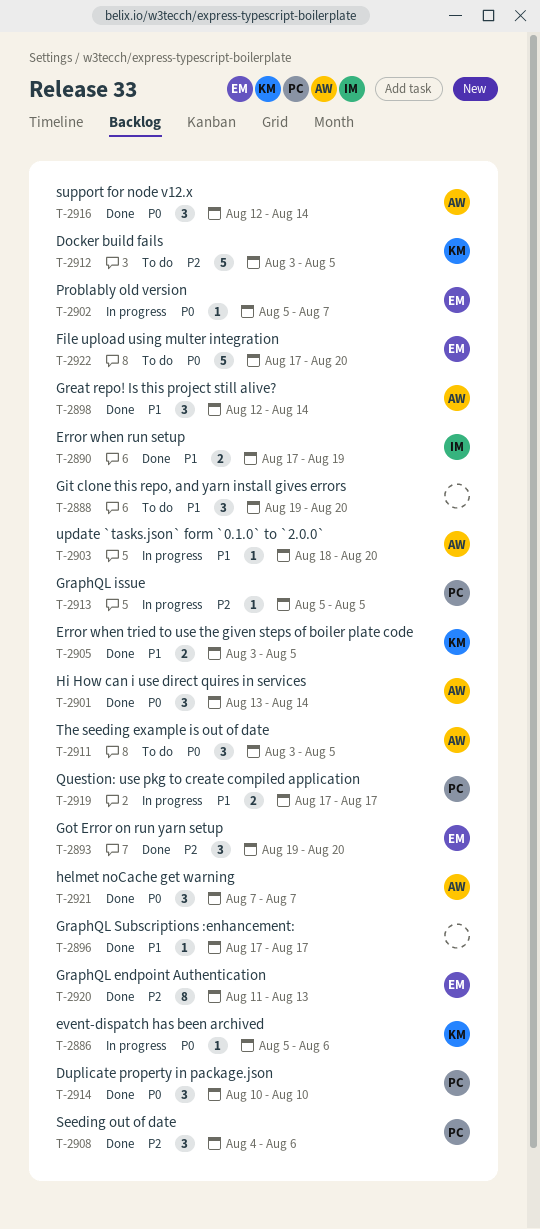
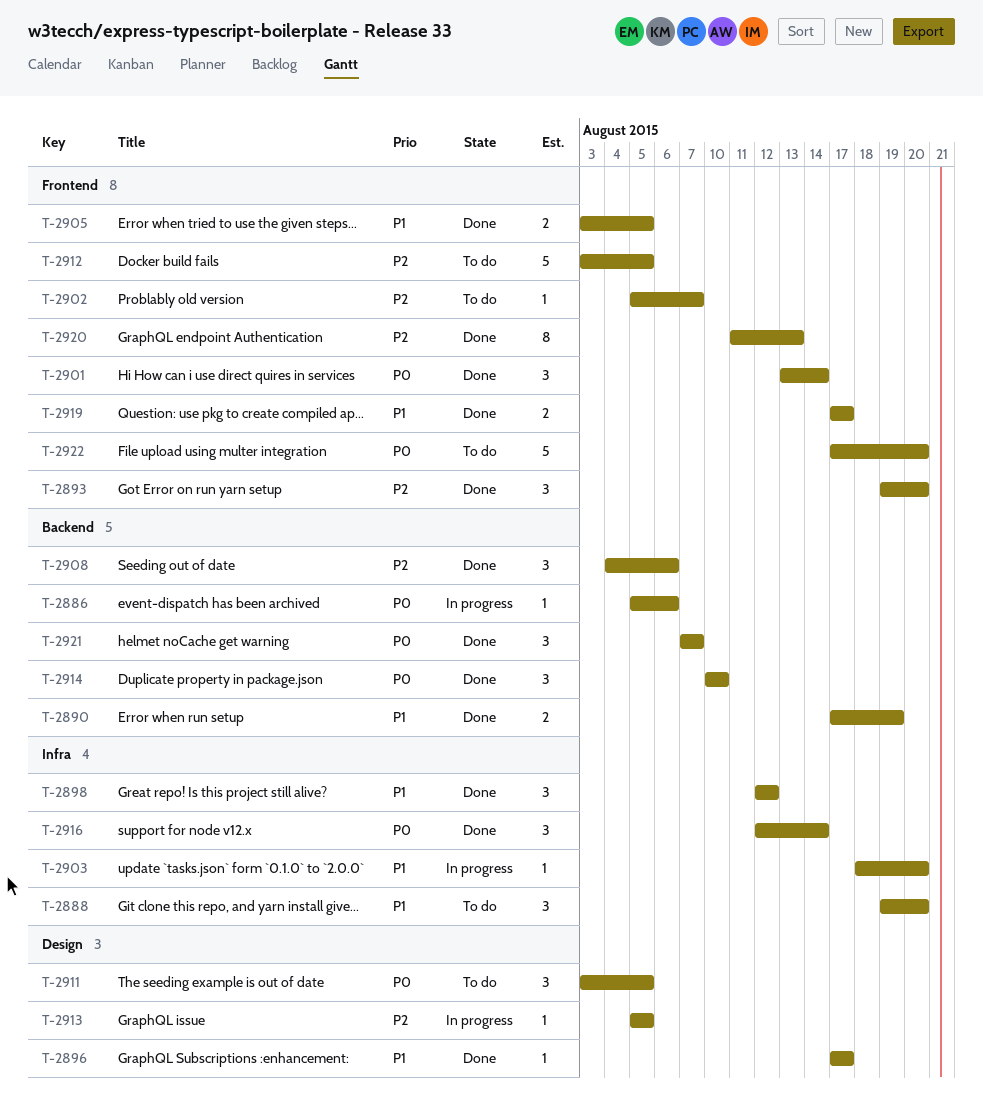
T-2898, due: Aug 14 -> Aug 12
T-2902, status: In progress -> To do
T-2902, priority: P0 -> P2
T-2919, status: In progress -> Done

